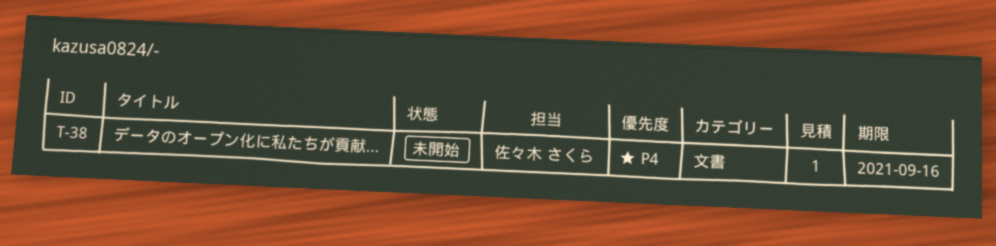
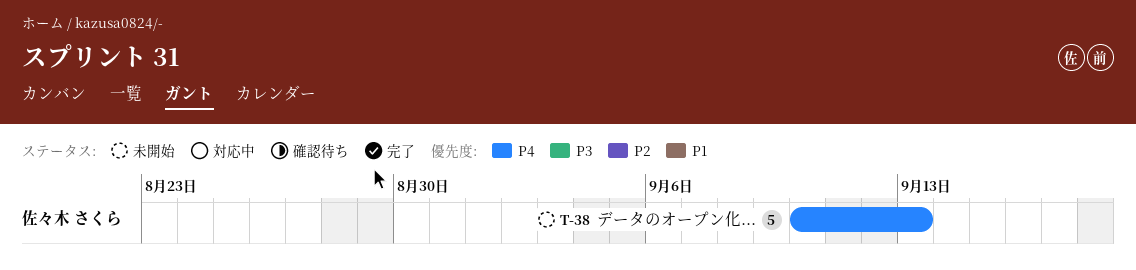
T-38, estimate: 1 -> 5
T-38, due: Sep 16 -> Sep 13

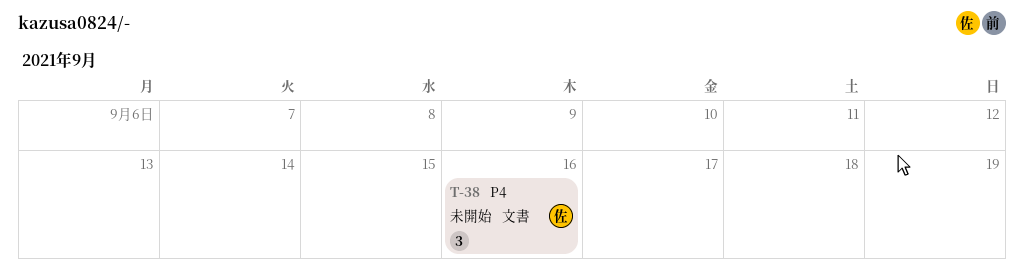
T-38, estimate: 5 -> 3
T-38, due: Sep 13 -> Sep 16

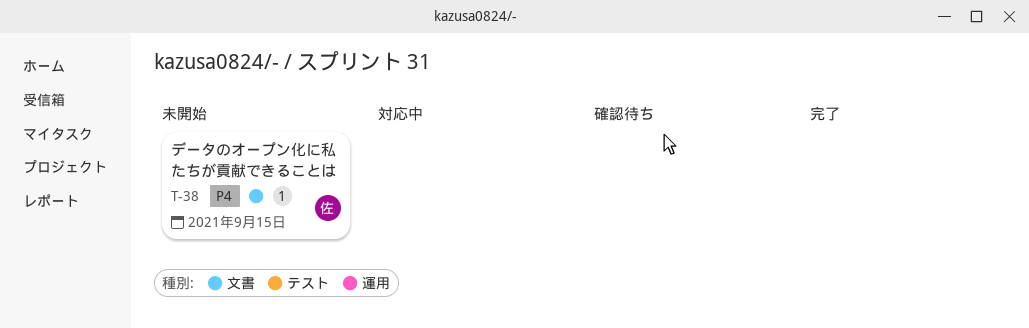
T-38, estimate: 3 -> 1
T-38, due: Sep 16 -> Sep 15

